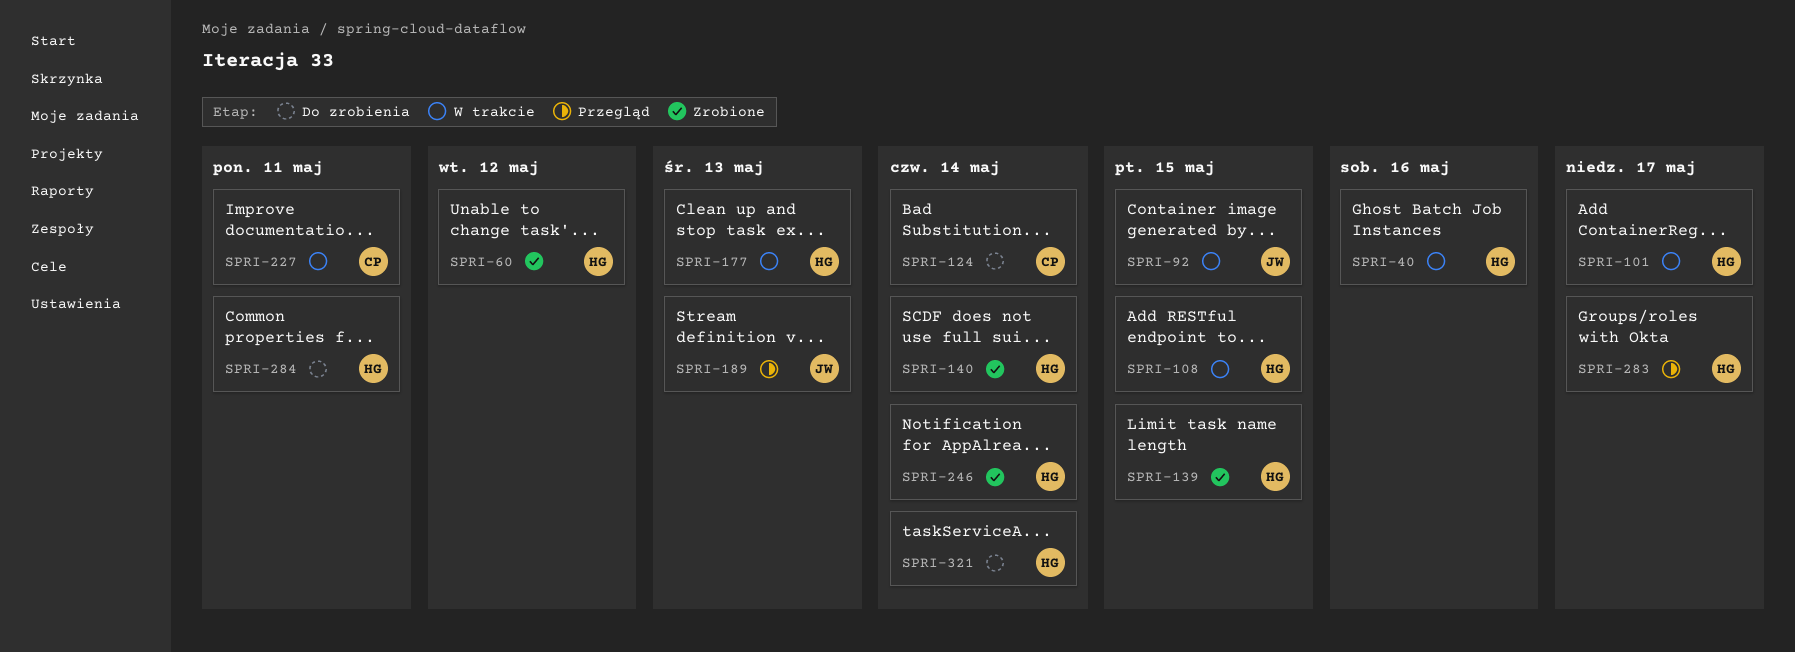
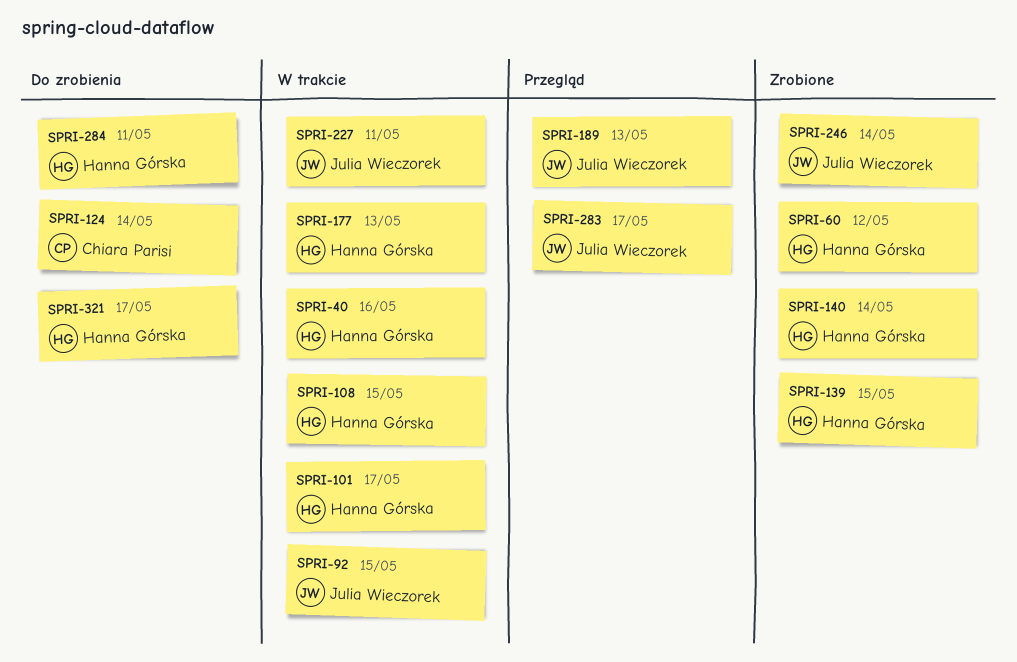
SPRI-227, owner: Chiara Parisi -> Julia Wieczorek
SPRI-246, owner: Hanna Górska -> Julia Wieczorek
SPRI-283, owner: Hanna Górska -> Julia Wieczorek
SPRI-321, due: May 14 -> May 17

